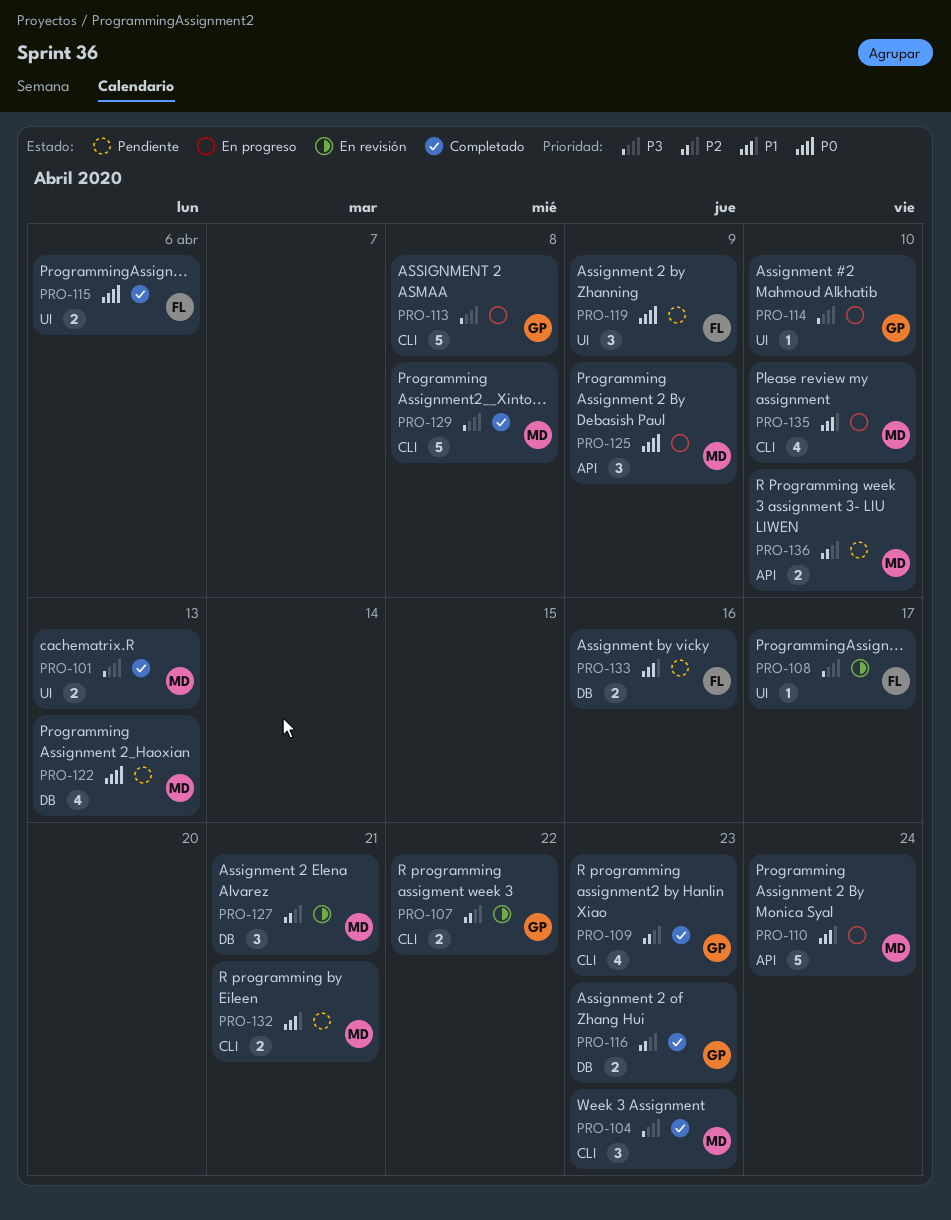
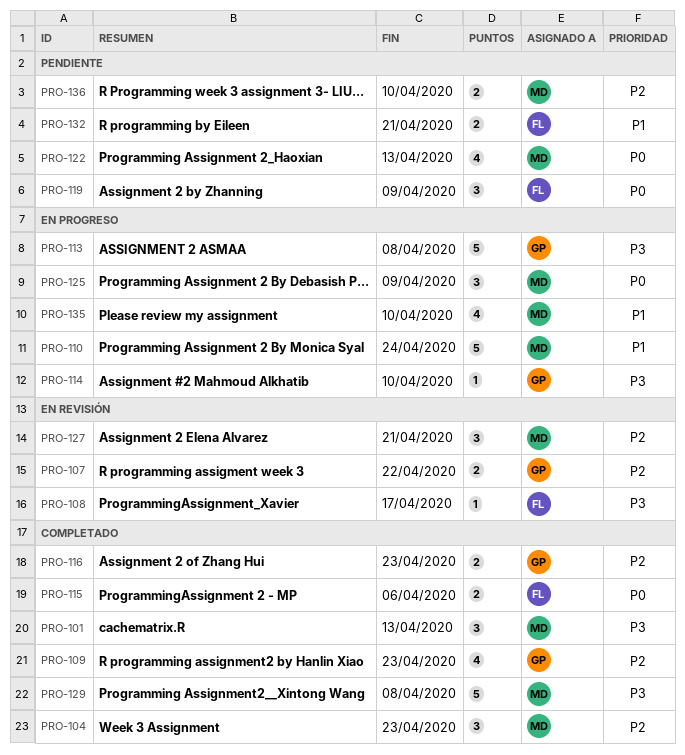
PRO-101, estimate: 2 -> 3
PRO-104, priority: P3 -> P2
PRO-132, owner: MD -> FL
PRO-133: present -> none

